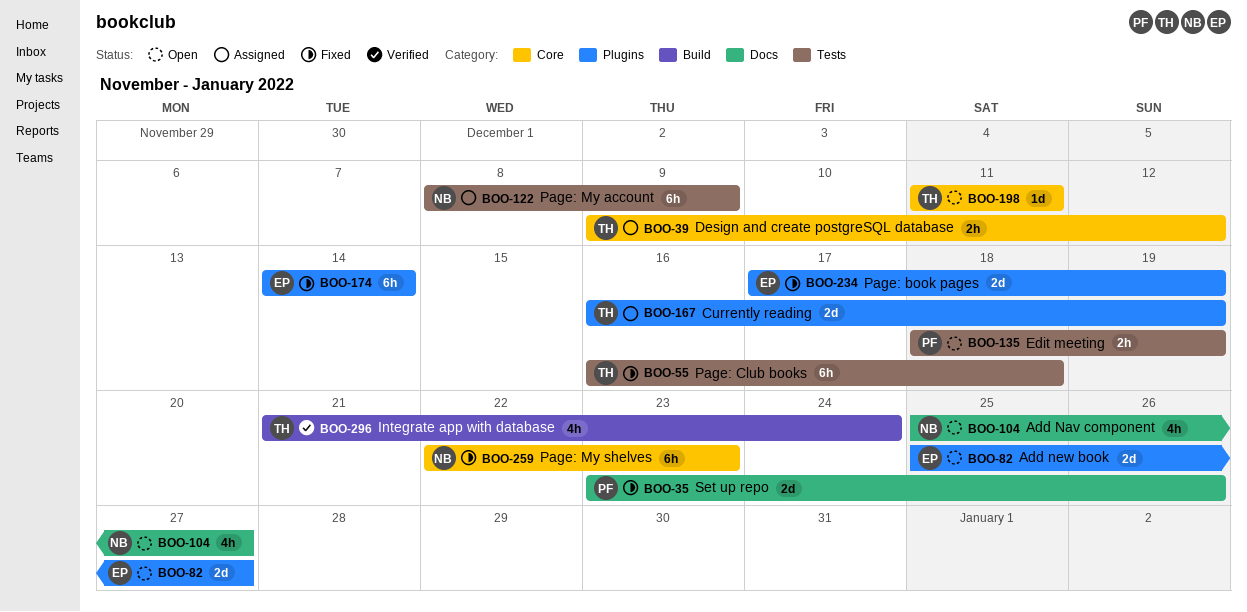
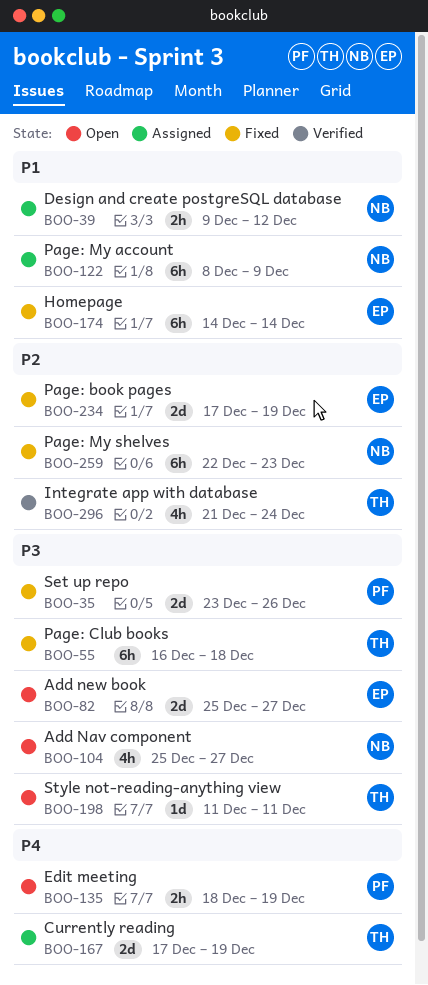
BOO-39, owner: TH -> NB
BOO-167, start: Dec 16 -> Dec 17

